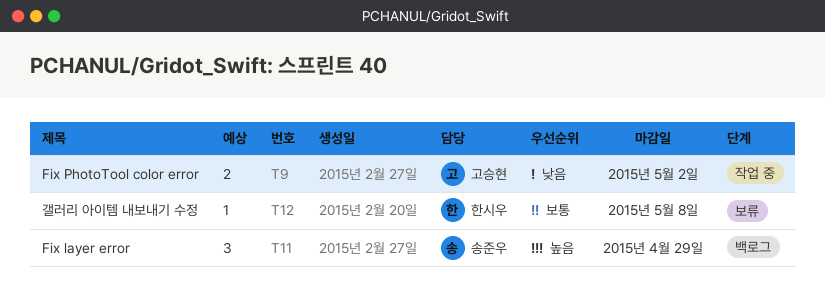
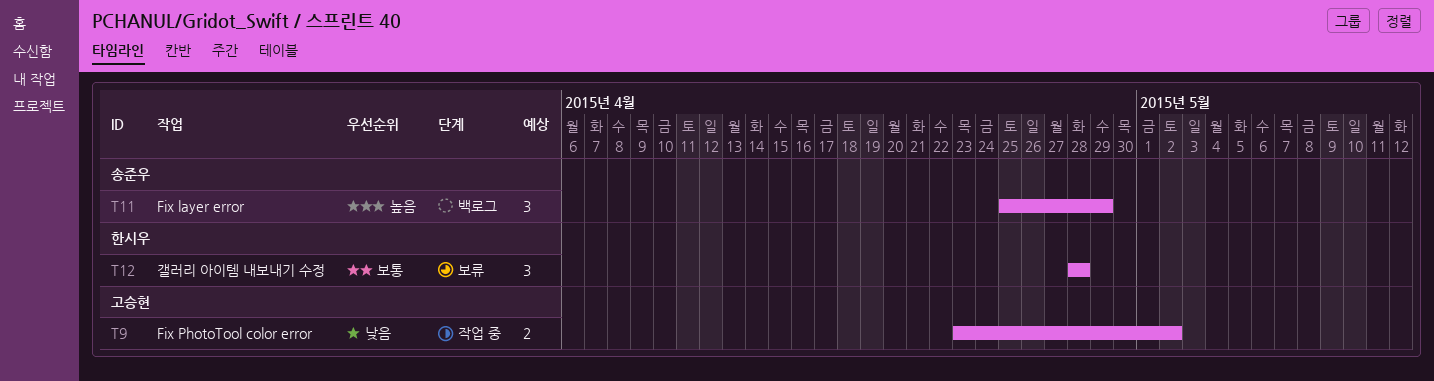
T12, estimate: 1 -> 3
T12, due: May 8 -> Apr 28

